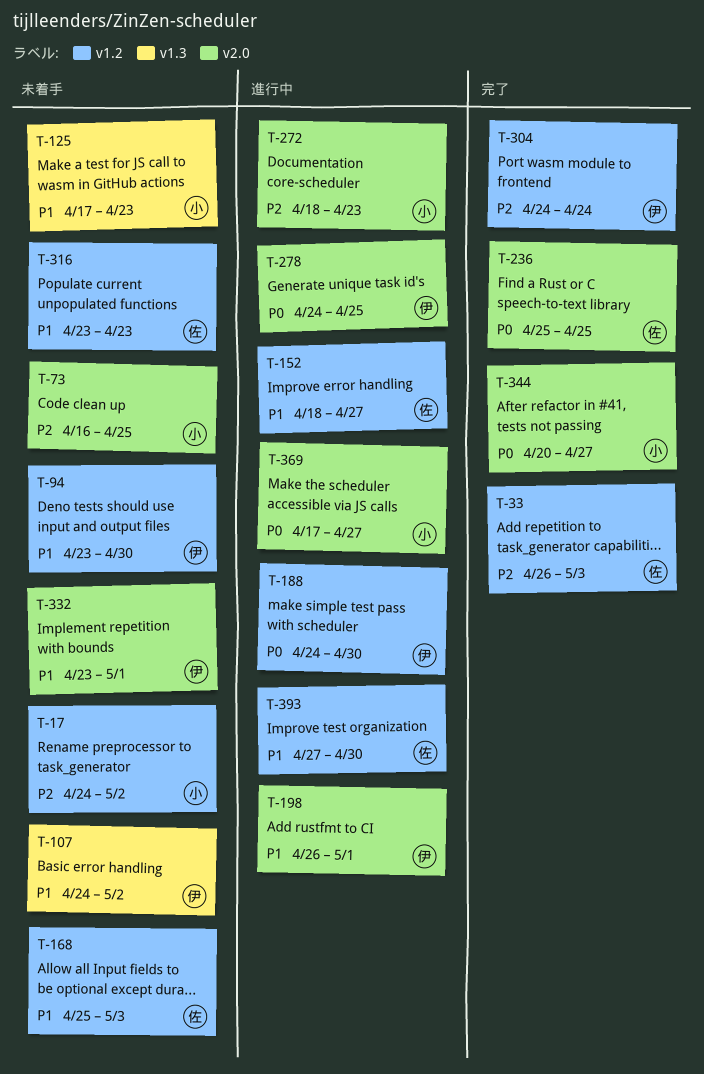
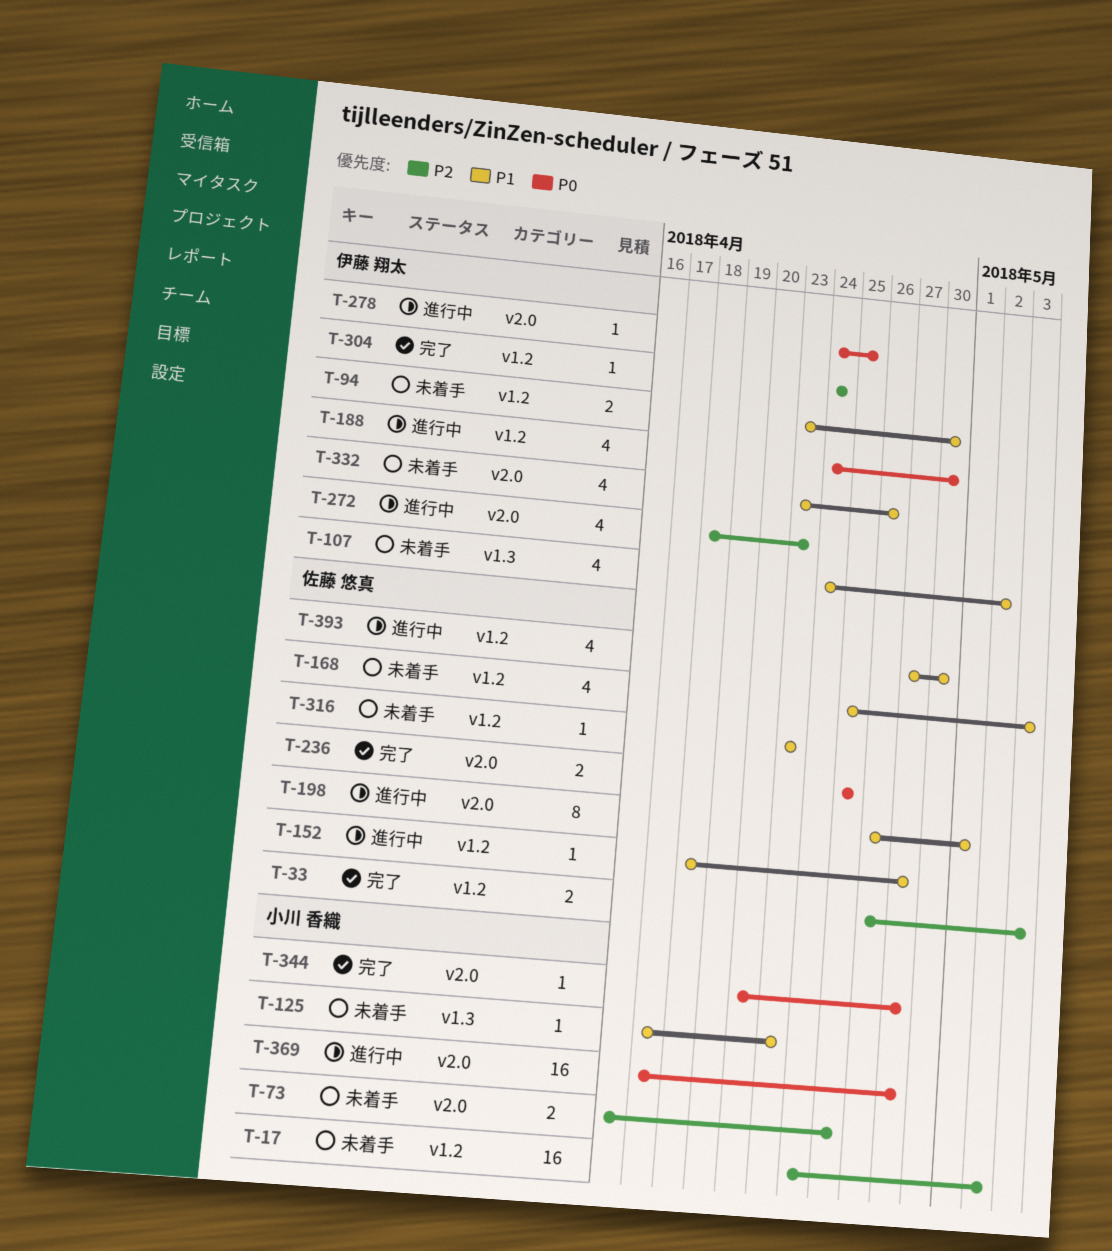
T-198, owner: 伊藤 翔太 -> 佐藤 悠真
T-272, owner: 小川 香織 -> 伊藤 翔太
T-332, due: May 1 -> Apr 26

